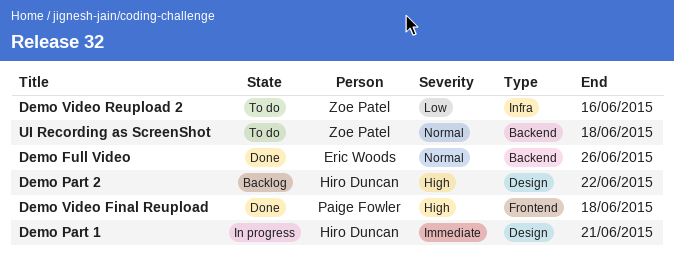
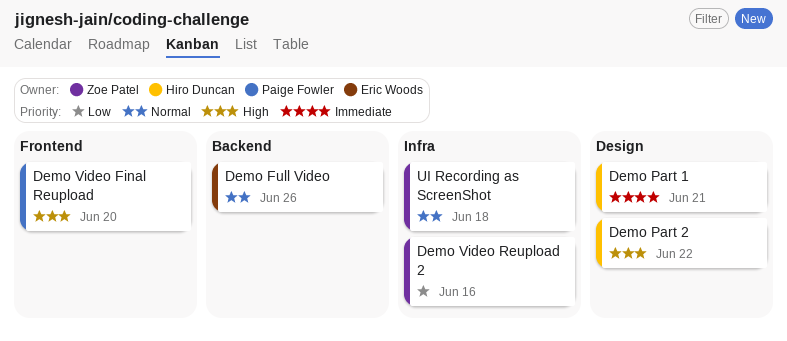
Demo Video Final Reupload, due: Jun 18 -> Jun 20
UI Recording as ScreenShot, label: Backend -> Infra

